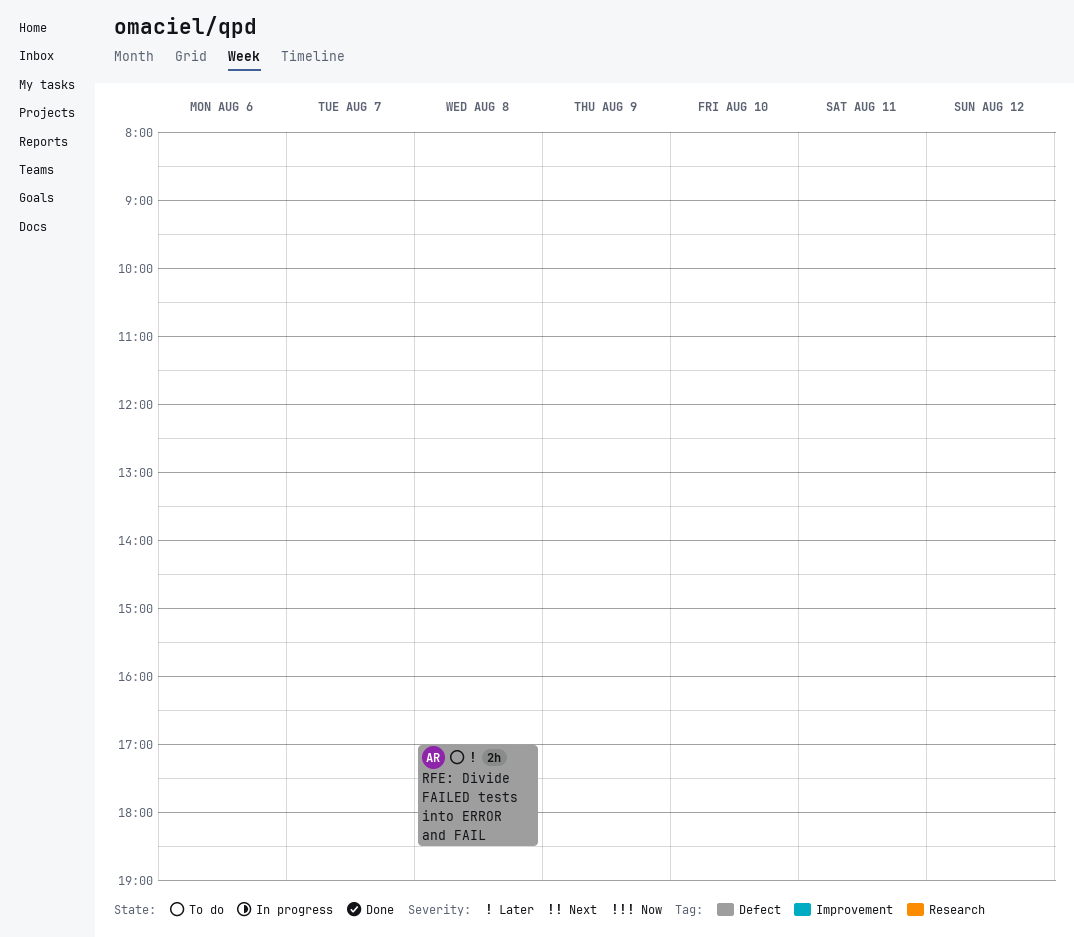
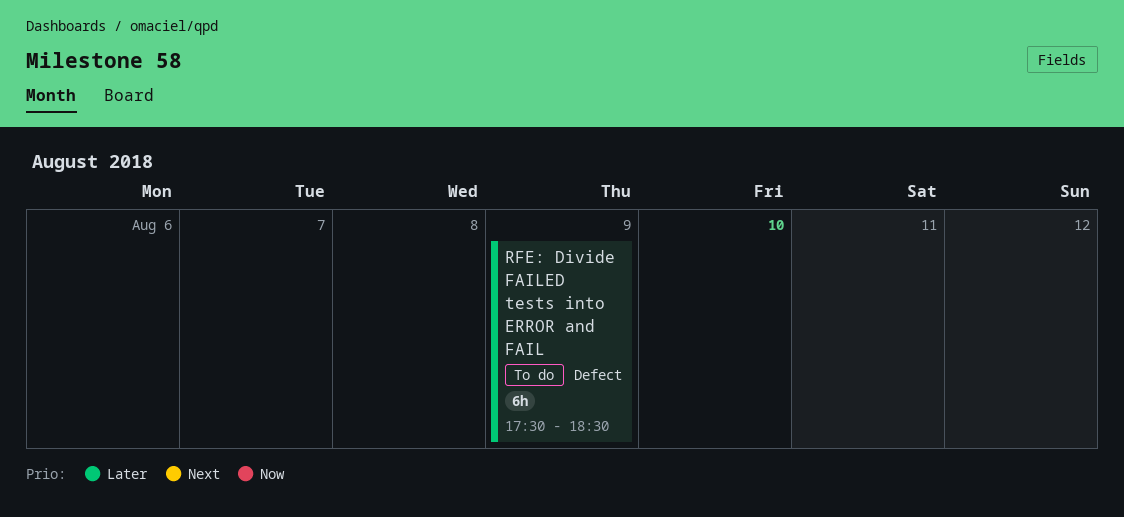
RFE: Divide FAILED tests into ERROR and FAIL, estimate: 2h -> 6h
RFE: Divide FAILED tests into ERROR and FAIL, day: Aug 8 -> Aug 9
RFE: Divide FAILED tests into ERROR and FAIL, begins: 17:00 -> 17:30

